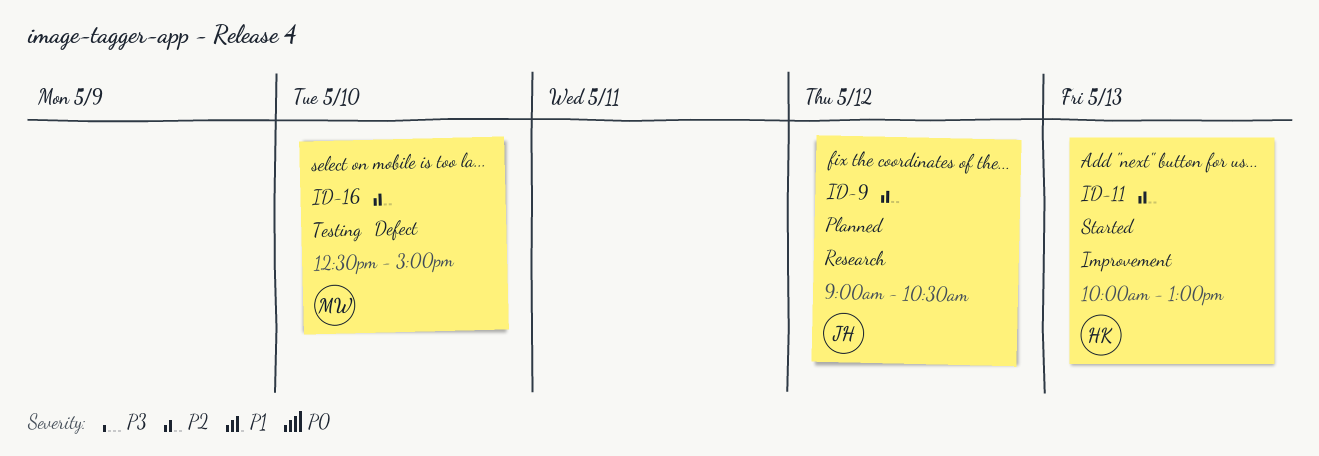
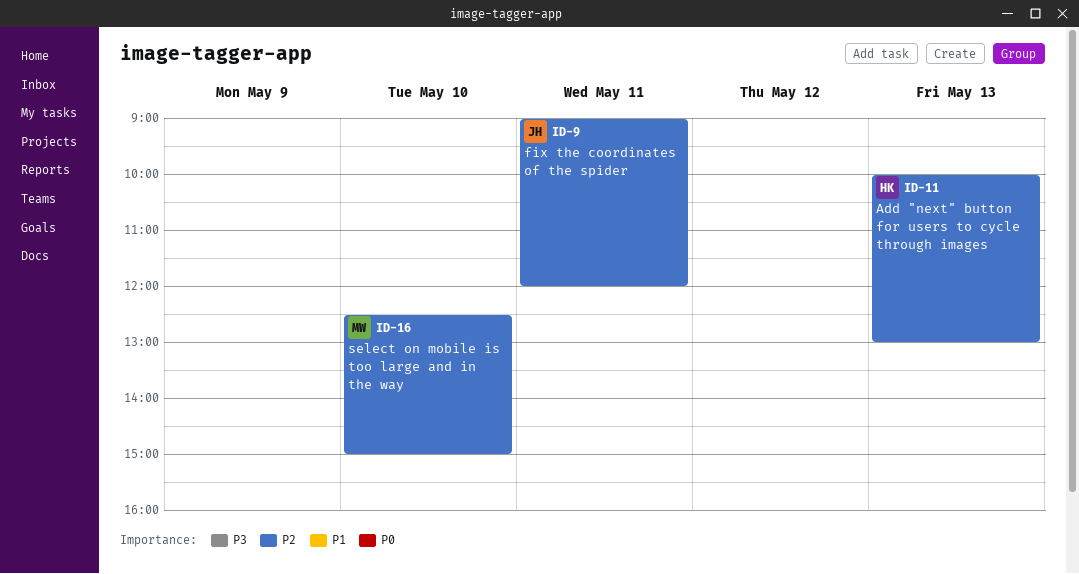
ID-9, day: May 12 -> May 11
ID-9, ends: 10:30 -> 12:00

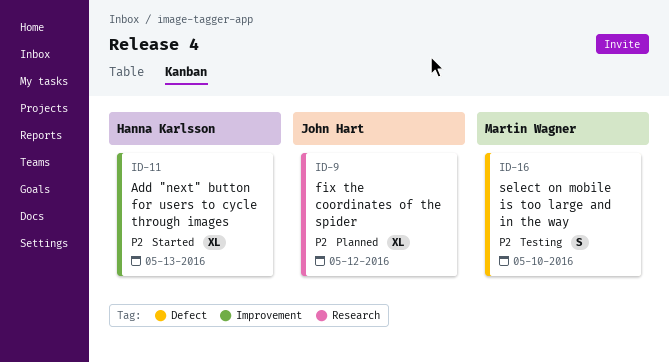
ID-9, day: May 11 -> May 12

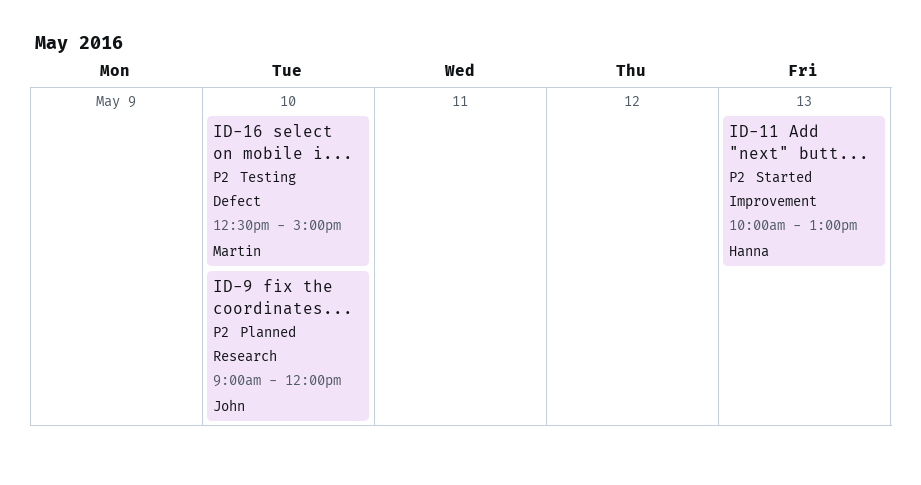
ID-9, day: May 12 -> May 10

